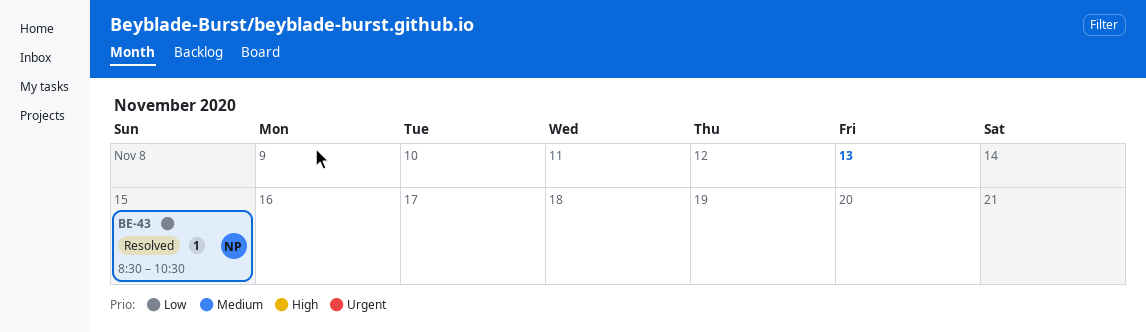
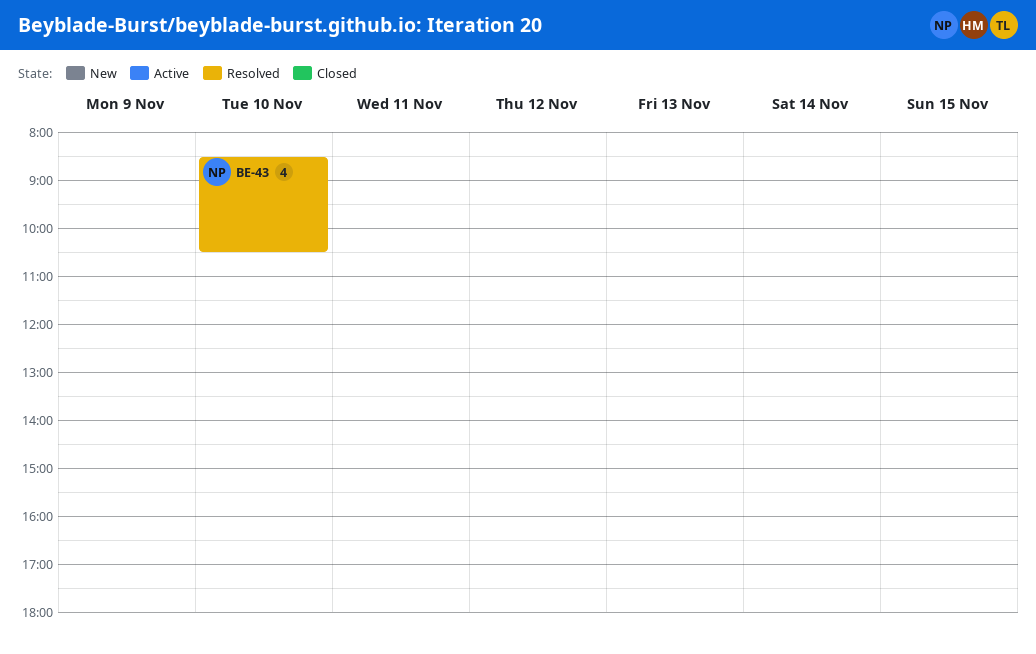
BE-43, estimate: 1 -> 4
BE-43, day: Nov 15 -> Nov 10

